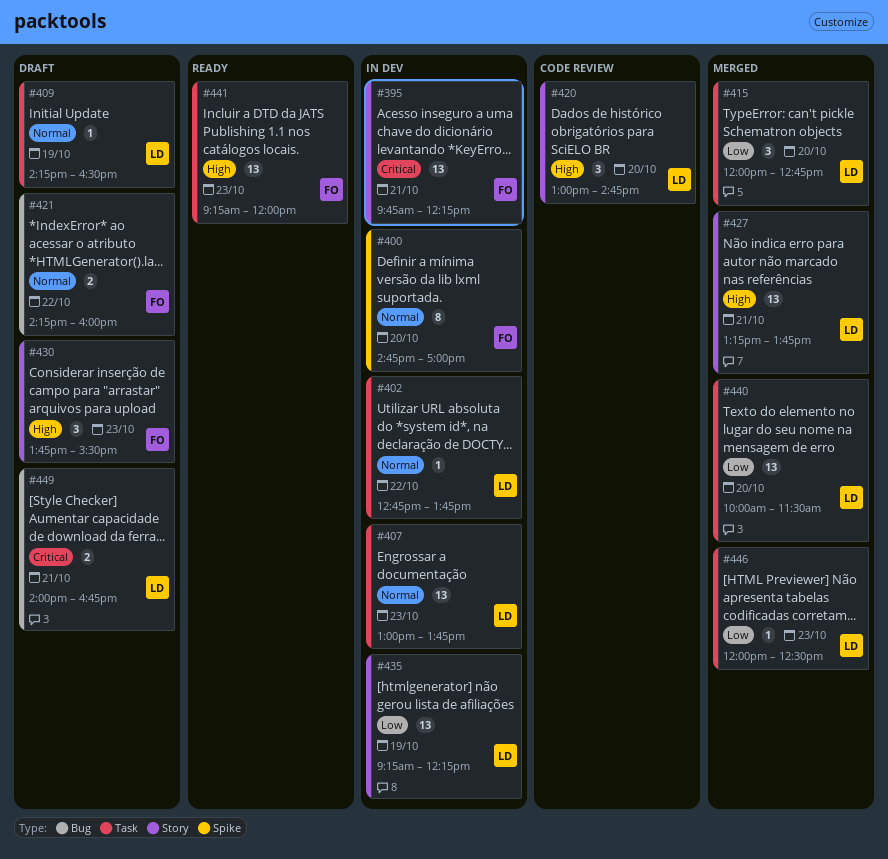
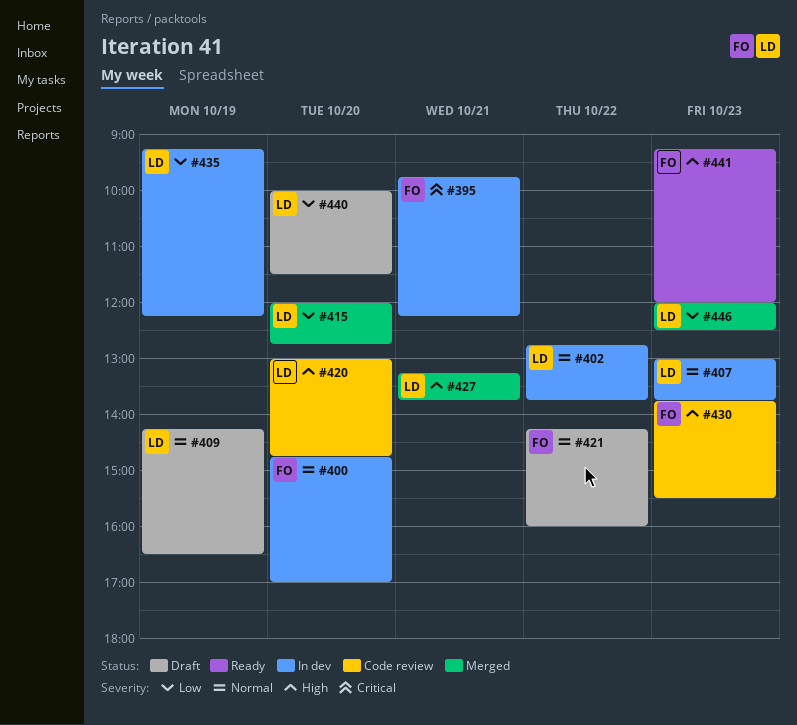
#430, status: Draft -> Code review
#440, status: Merged -> Draft
#449: present -> none

